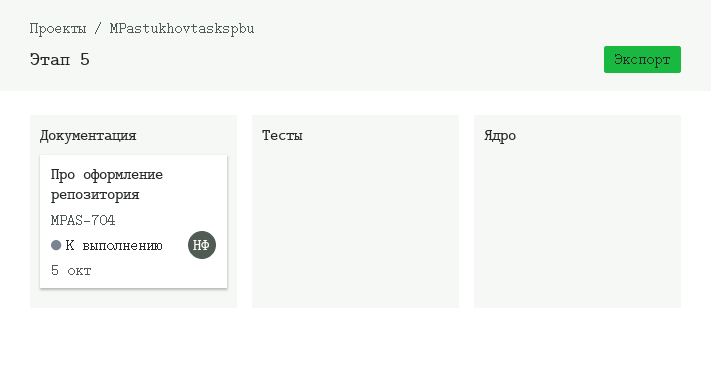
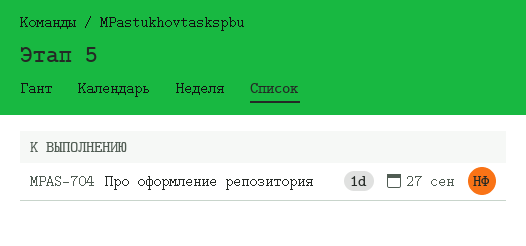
MPAS-704, due: Oct 5 -> Sep 27

